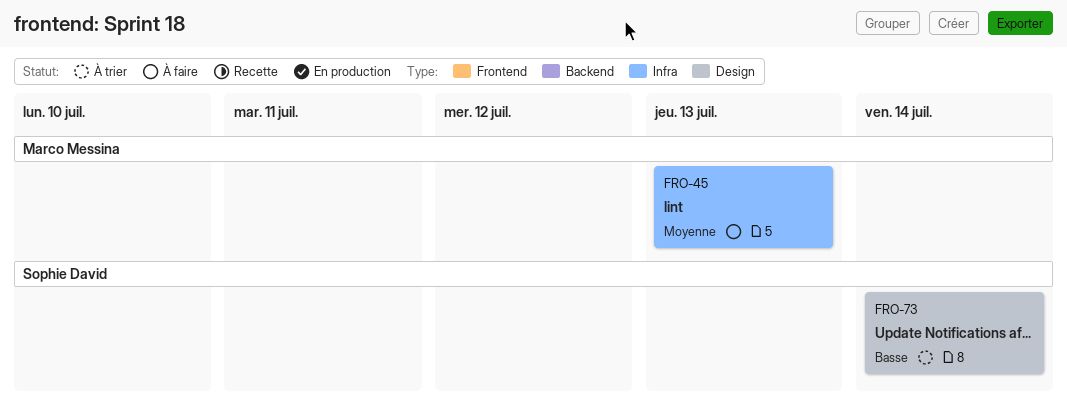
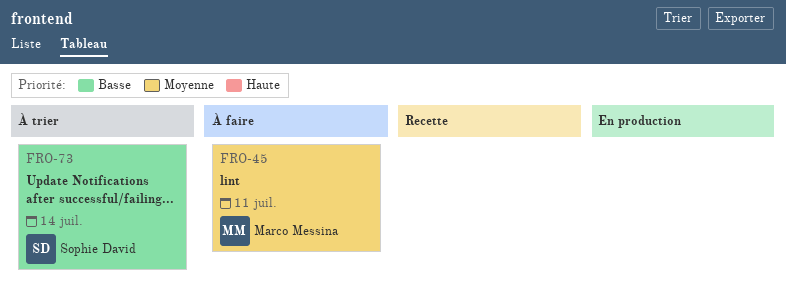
FRO-45, due: Jul 13 -> Jul 11

